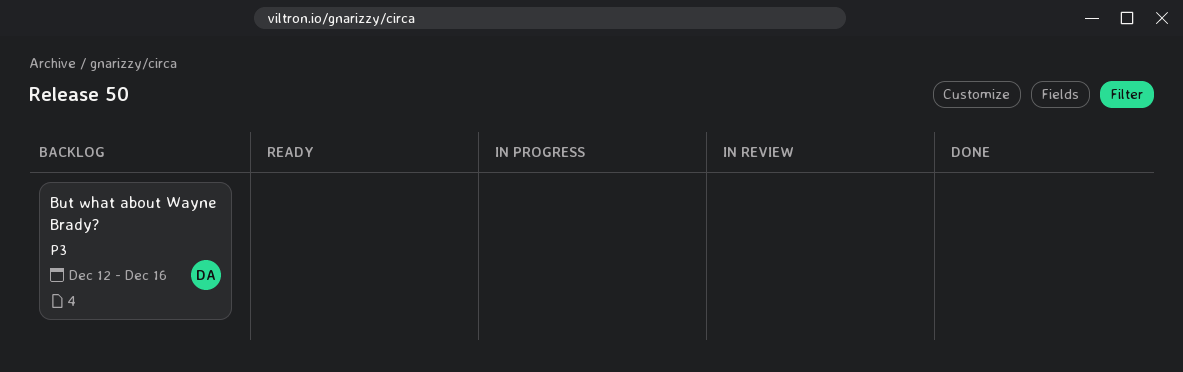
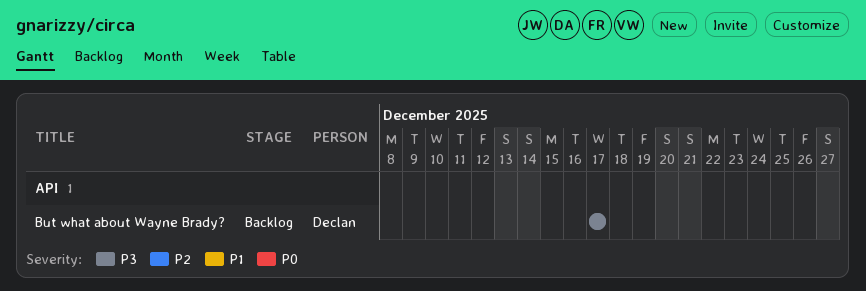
But what about Wayne Brady?, start: Dec 12 -> Dec 17
But what about Wayne Brady?, due: Dec 16 -> Dec 17

